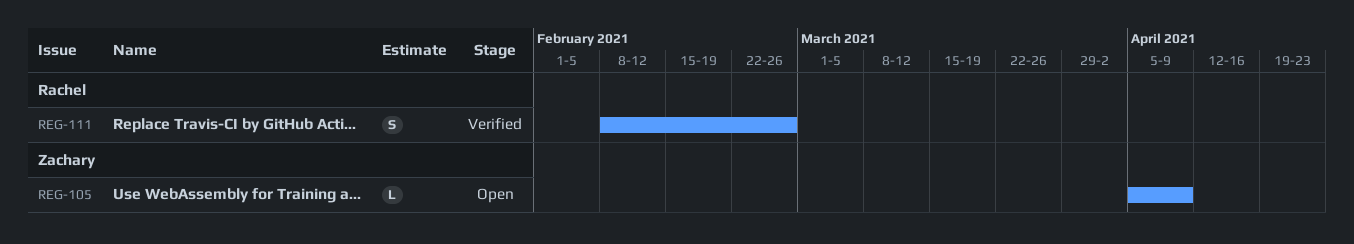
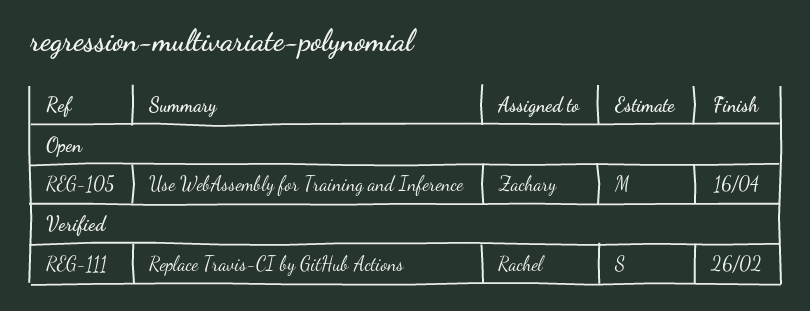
REG-105, estimate: L -> M
REG-105, due: Apr 9 -> Apr 16

